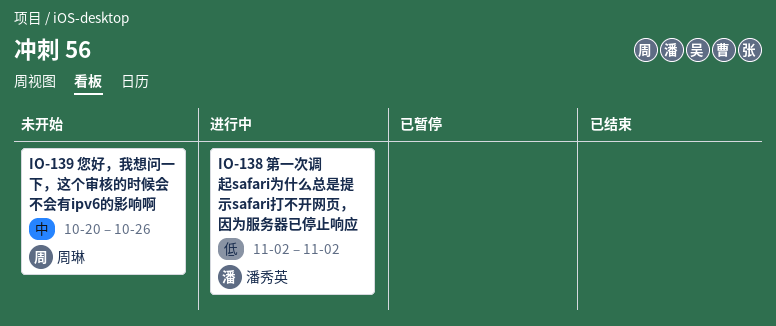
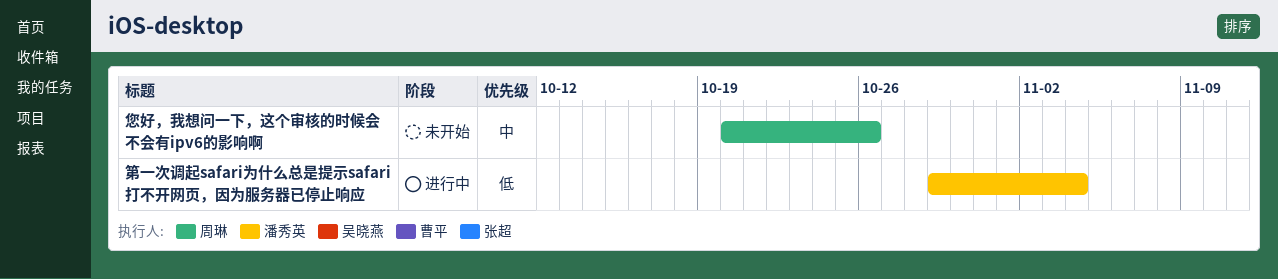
第一次调起safari为什么总是提示safari打不开网页，因为服务器已停止响应, start: Nov 2 -> Oct 29
第一次调起safari为什么总是提示safari打不开网页，因为服务器已停止响应, due: Nov 2 -> Nov 4

